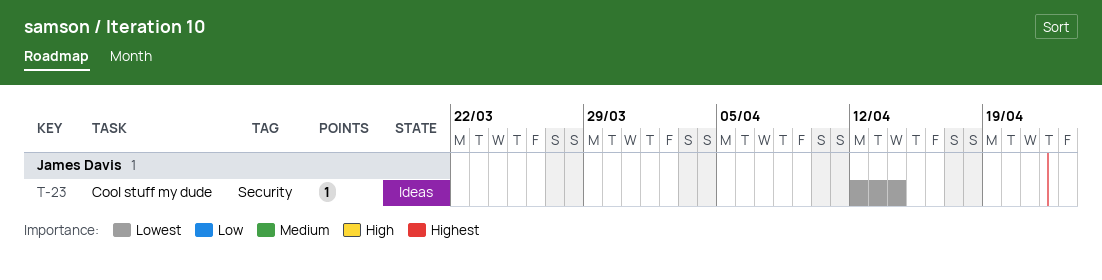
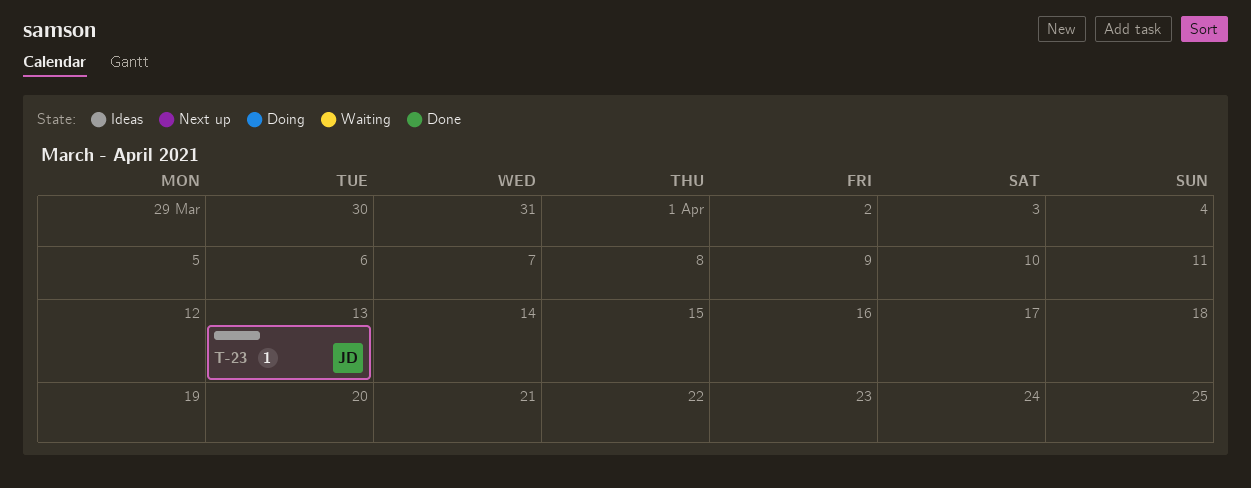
T-23, due: Apr 14 -> Apr 13

